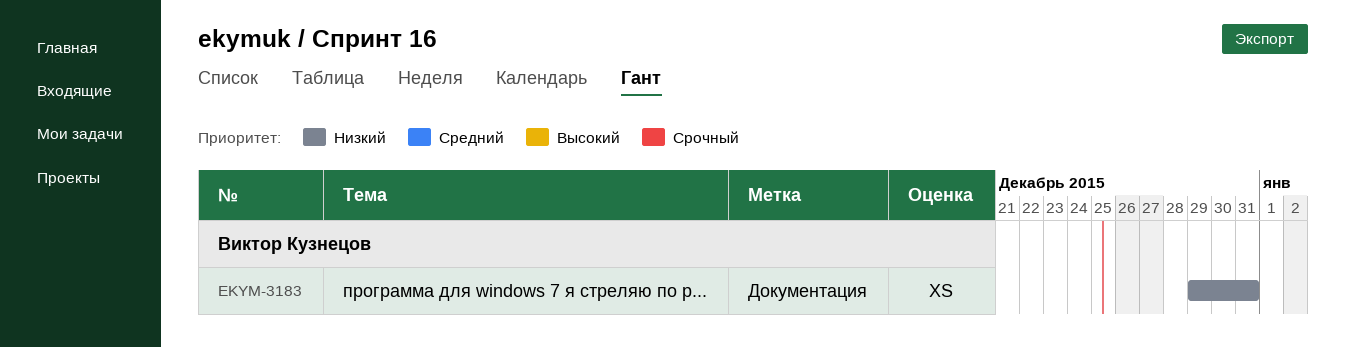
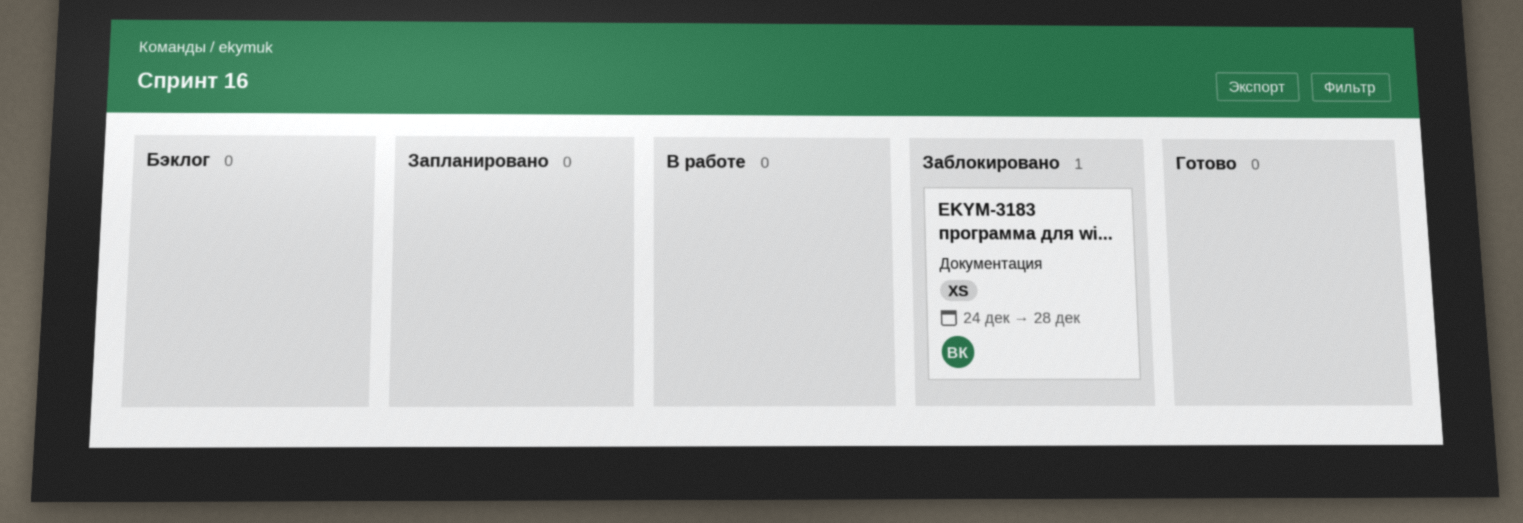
EKYM-3183, start: Dec 29 -> Dec 24
EKYM-3183, due: Dec 31 -> Dec 28

